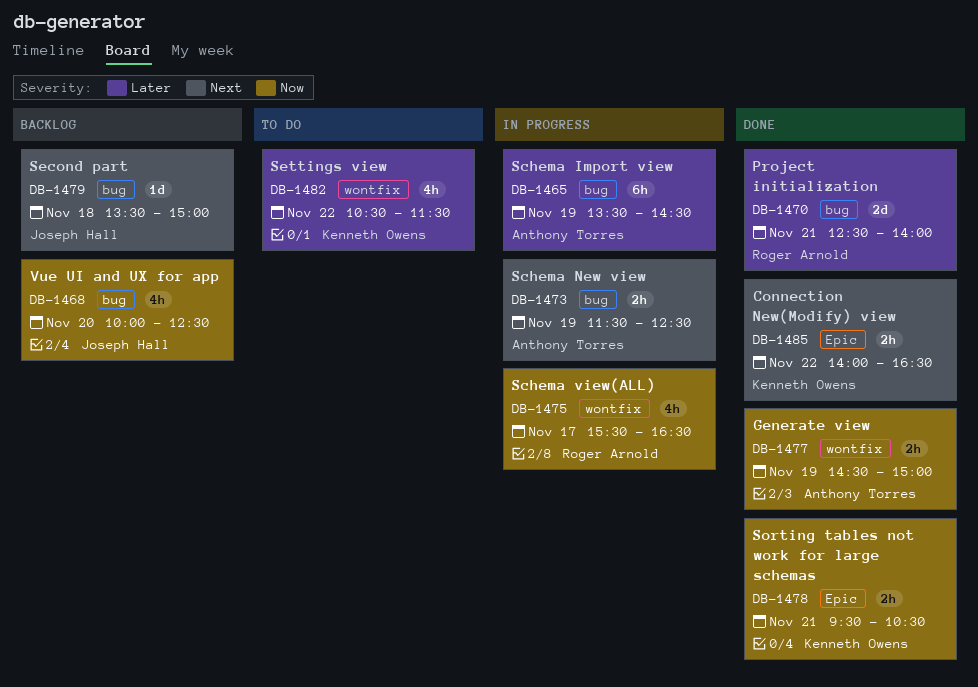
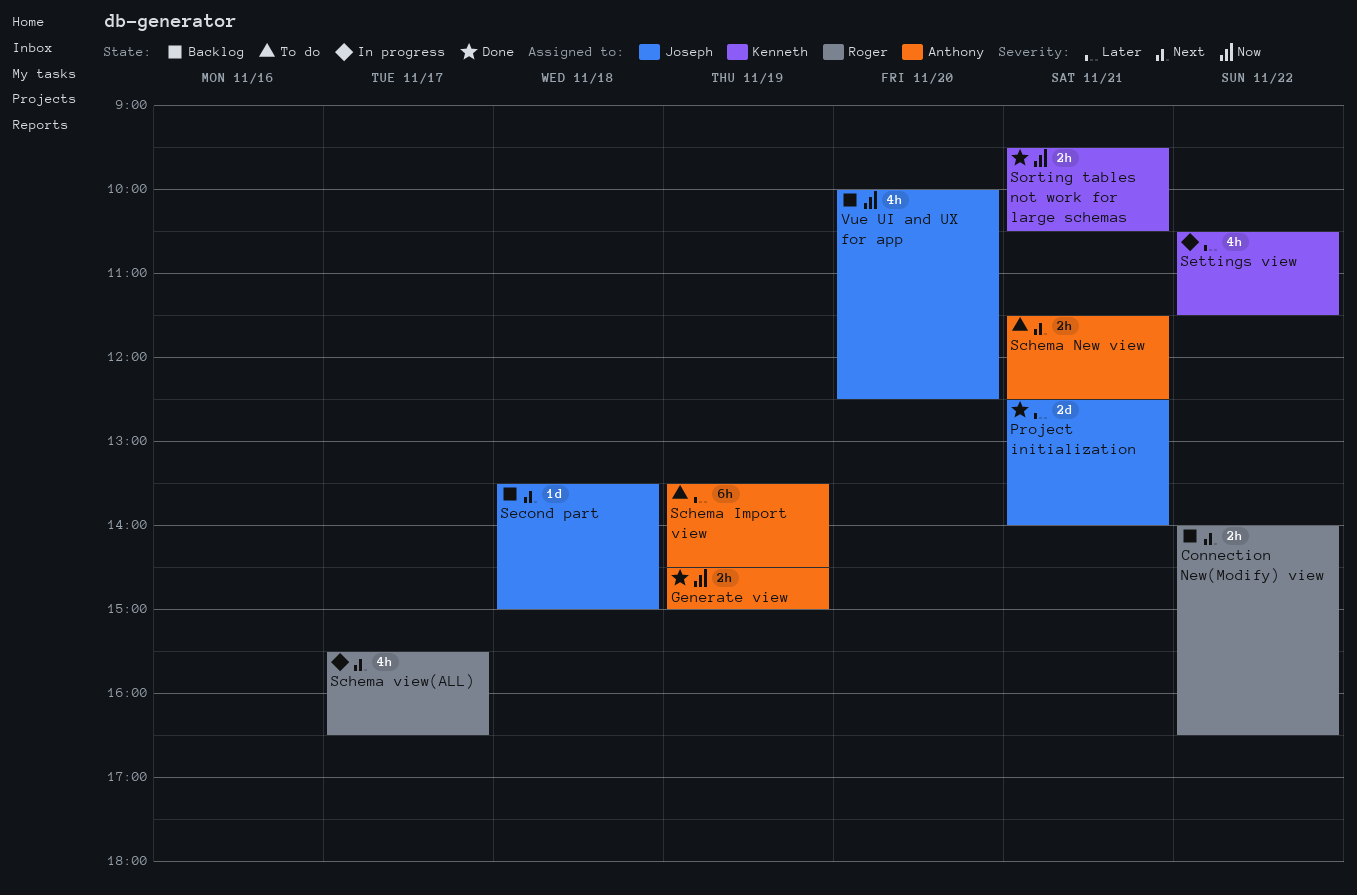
Connection New(Modify) view, status: Done -> Backlog
Connection New(Modify) view, owner: Kenneth Owens -> Roger Arnold
Project initialization, owner: Roger Arnold -> Joseph Hall
Schema Import view, status: In progress -> To do
Schema New view, status: In progress -> To do
Schema New view, day: Nov 19 -> Nov 21
Schema view(ALL), priority: Now -> Next
Settings view, status: To do -> In progress

